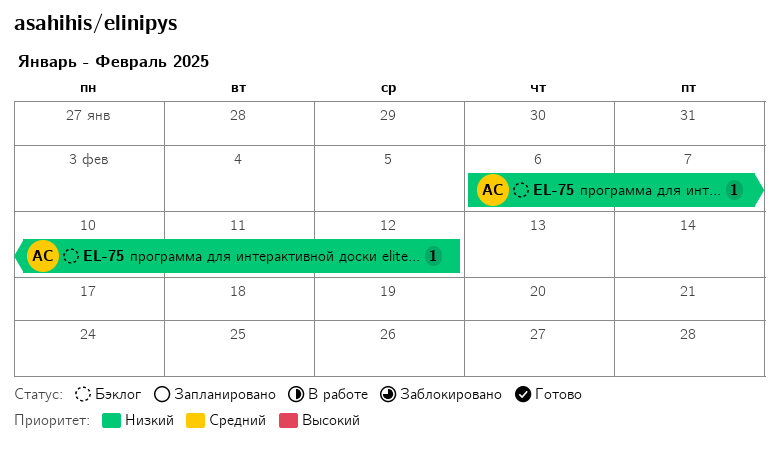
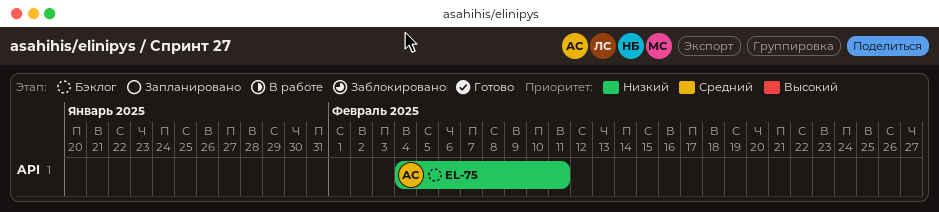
EL-75, start: Feb 6 -> Feb 4
EL-75, due: Feb 12 -> Feb 11

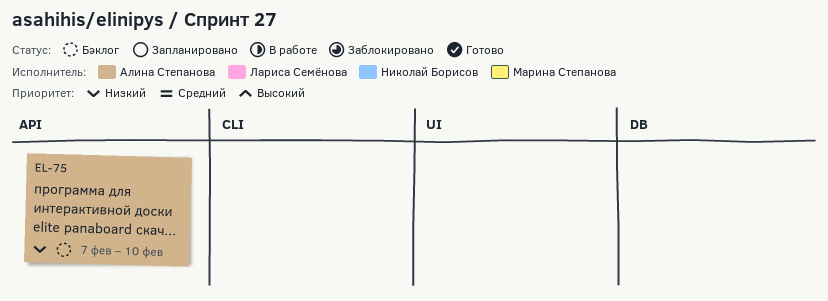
EL-75, start: Feb 4 -> Feb 7
EL-75, due: Feb 11 -> Feb 10

